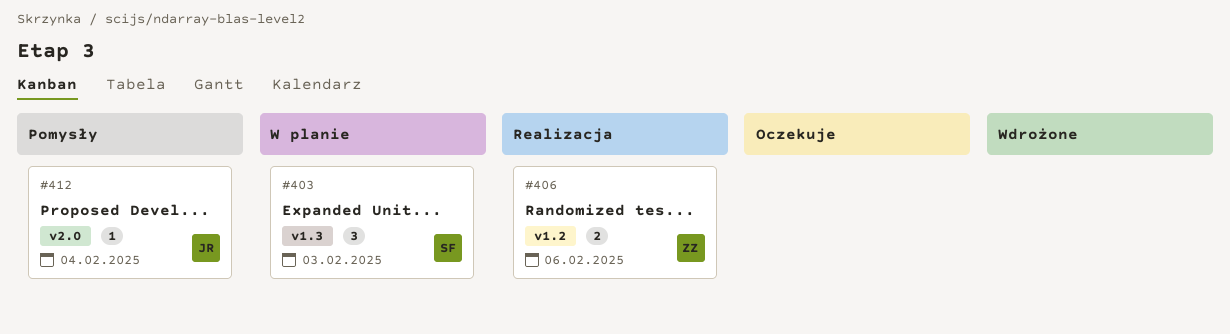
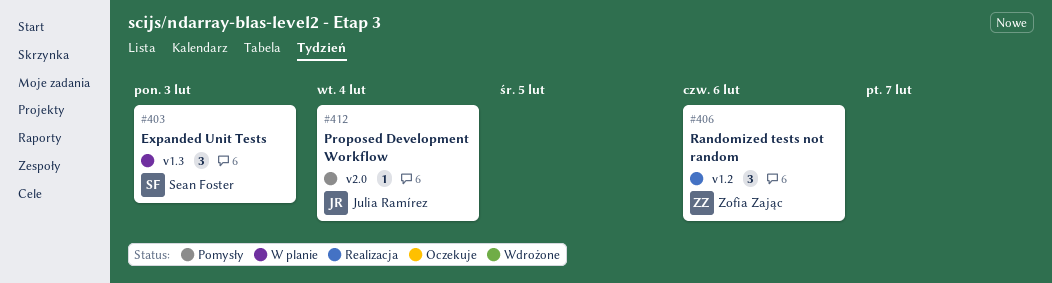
#406, estimate: 2 -> 3

